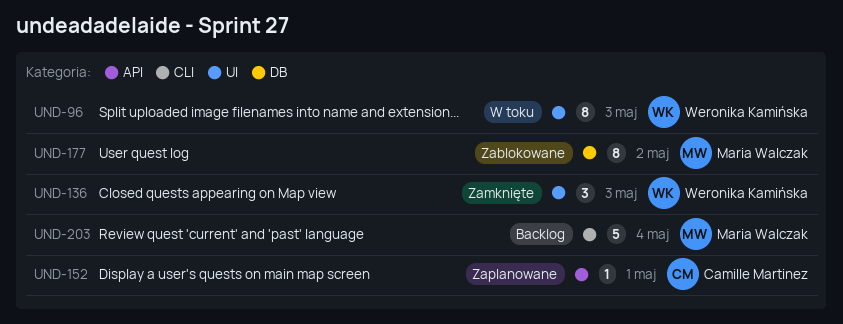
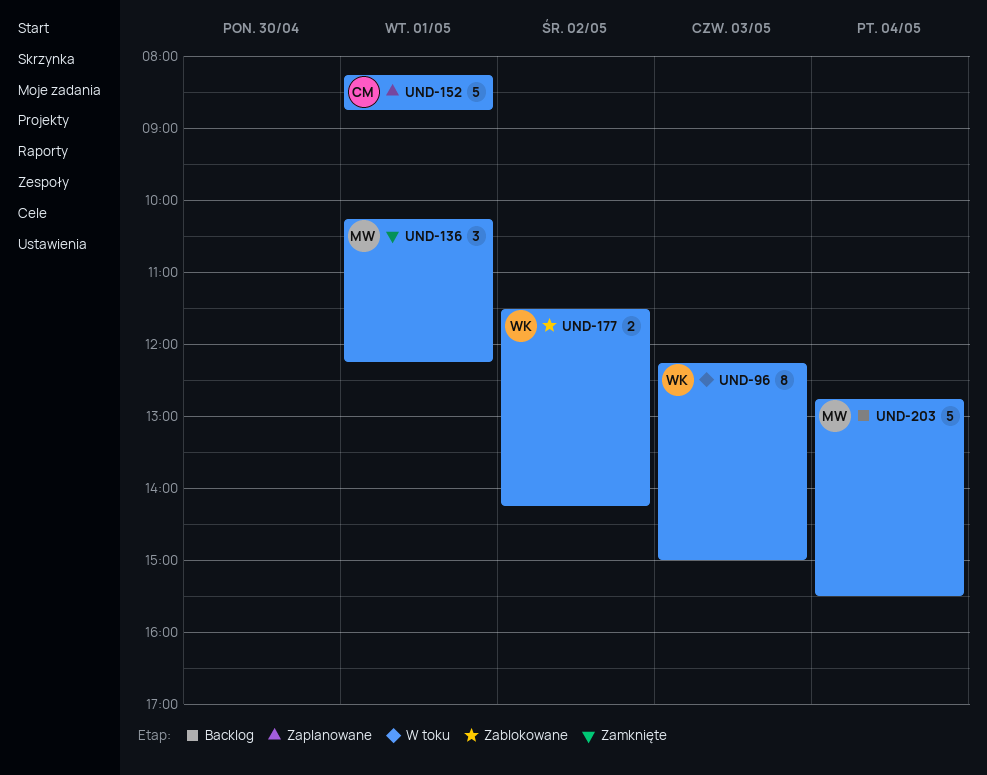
UND-136, owner: Weronika Kamińska -> Maria Walczak
UND-136, day: May 3 -> May 1
UND-152, estimate: 1 -> 5
UND-177, owner: Maria Walczak -> Weronika Kamińska
UND-177, estimate: 8 -> 2

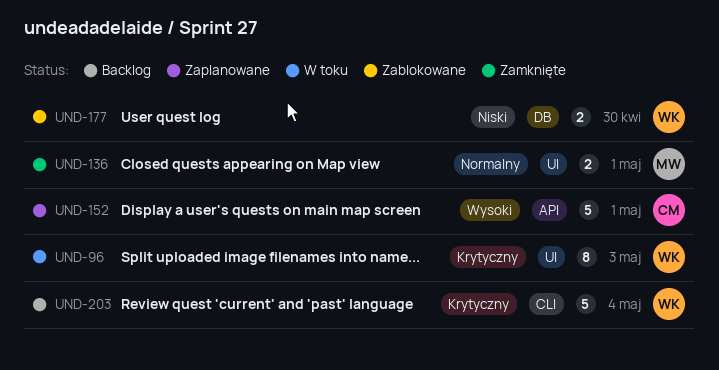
UND-136, estimate: 3 -> 2
UND-177, day: May 2 -> Apr 30
UND-203, owner: MW -> WK

